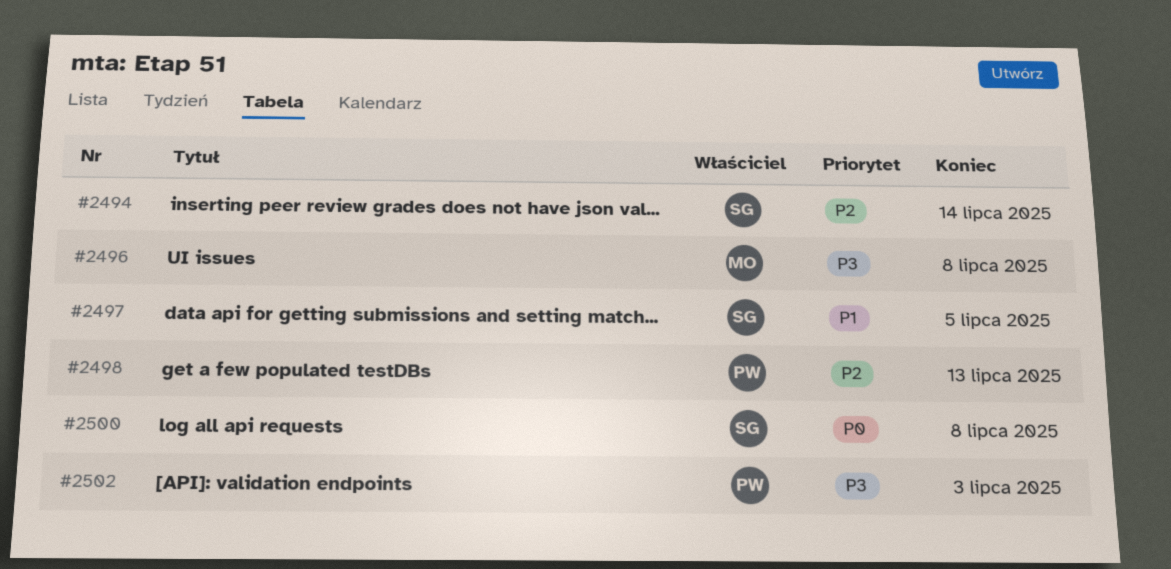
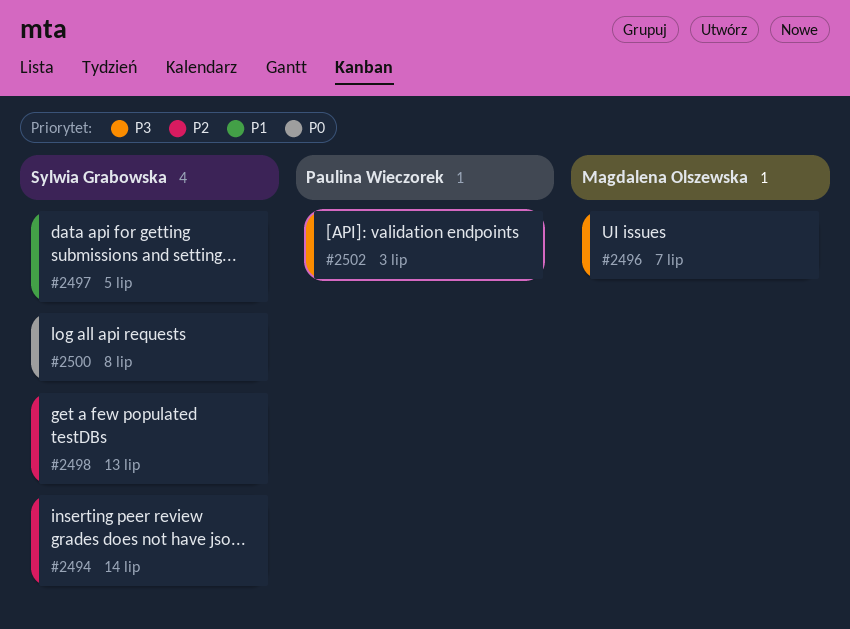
#2496, due: Jul 8 -> Jul 7
#2498, owner: Paulina Wieczorek -> Sylwia Grabowska

